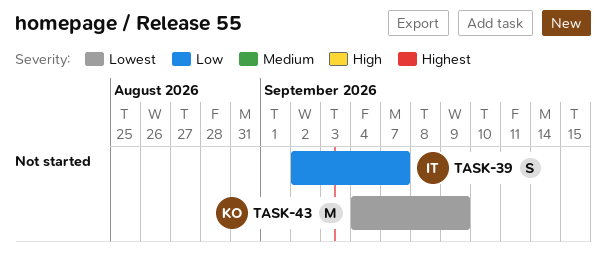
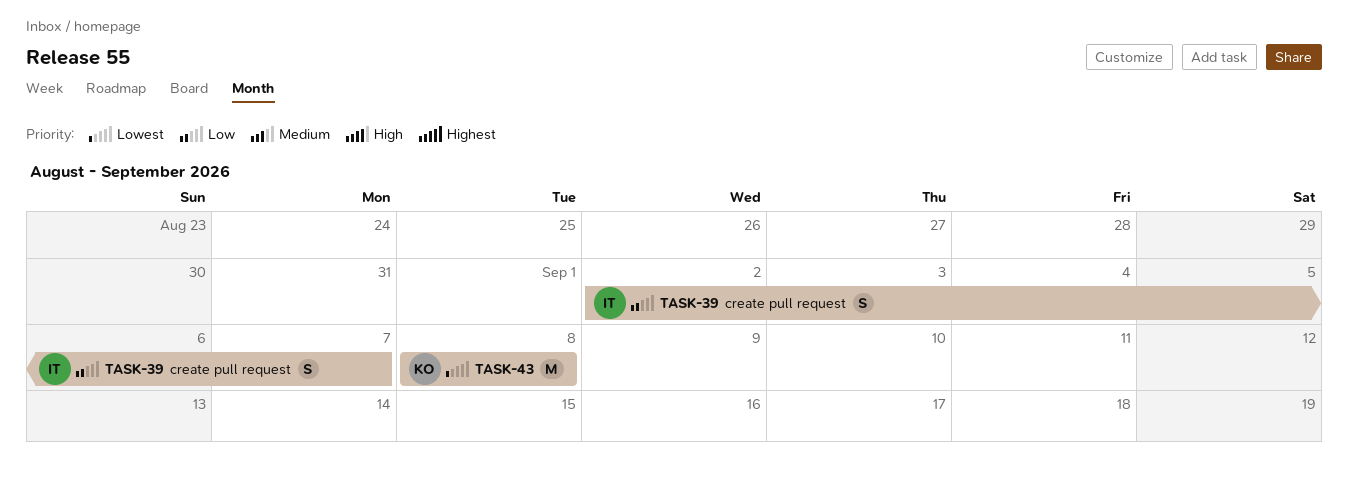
TASK-43, start: Sep 4 -> Sep 8
TASK-43, due: Sep 9 -> Sep 8

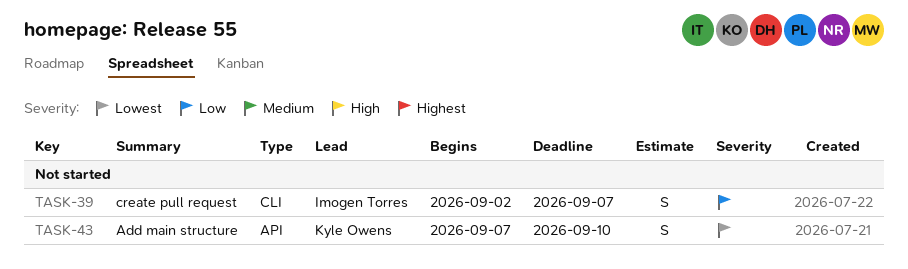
TASK-43, estimate: M -> S
TASK-43, start: Sep 8 -> Sep 7
TASK-43, due: Sep 8 -> Sep 10

